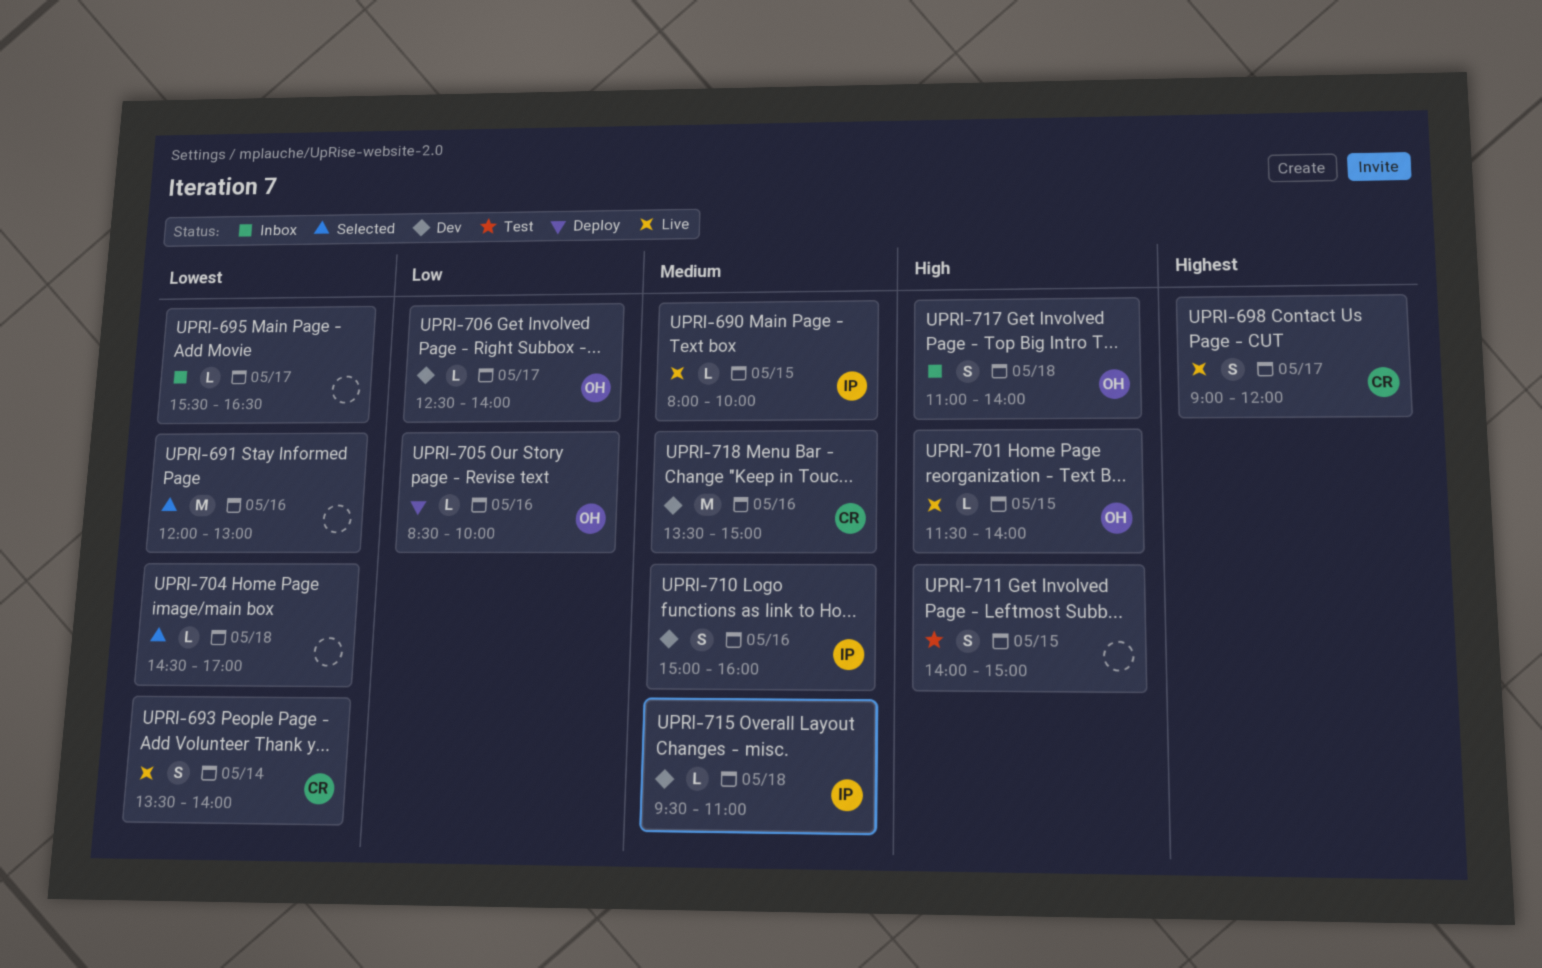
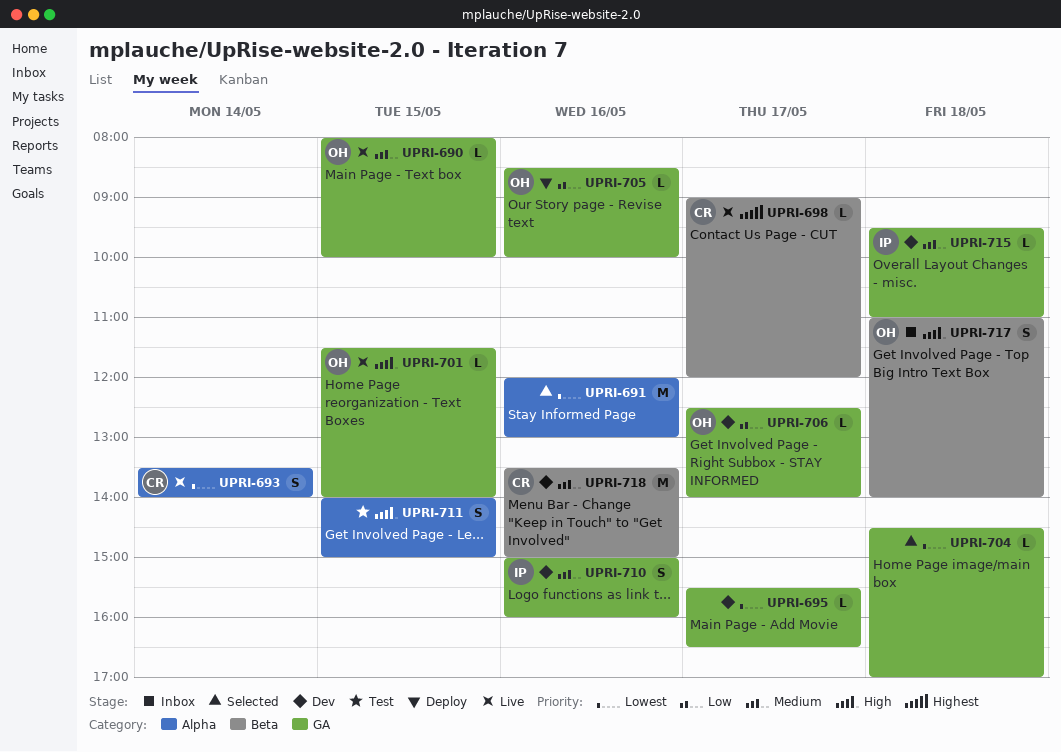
UPRI-690, owner: IP -> OH
UPRI-695, status: Inbox -> Dev
UPRI-698, estimate: S -> L

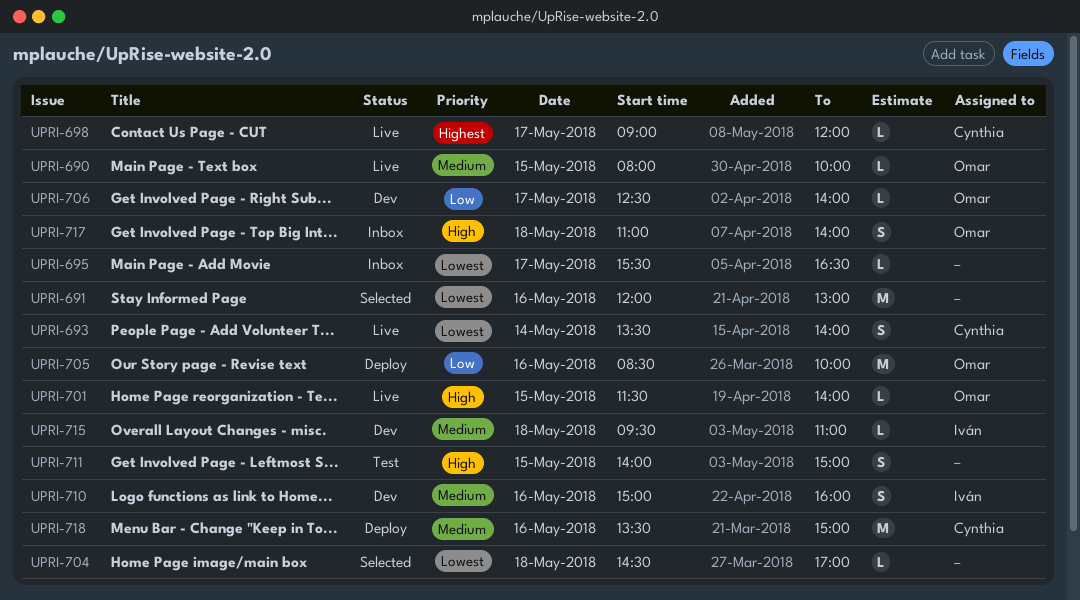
UPRI-695, status: Dev -> Inbox
UPRI-705, estimate: L -> M
UPRI-718, status: Dev -> Deploy

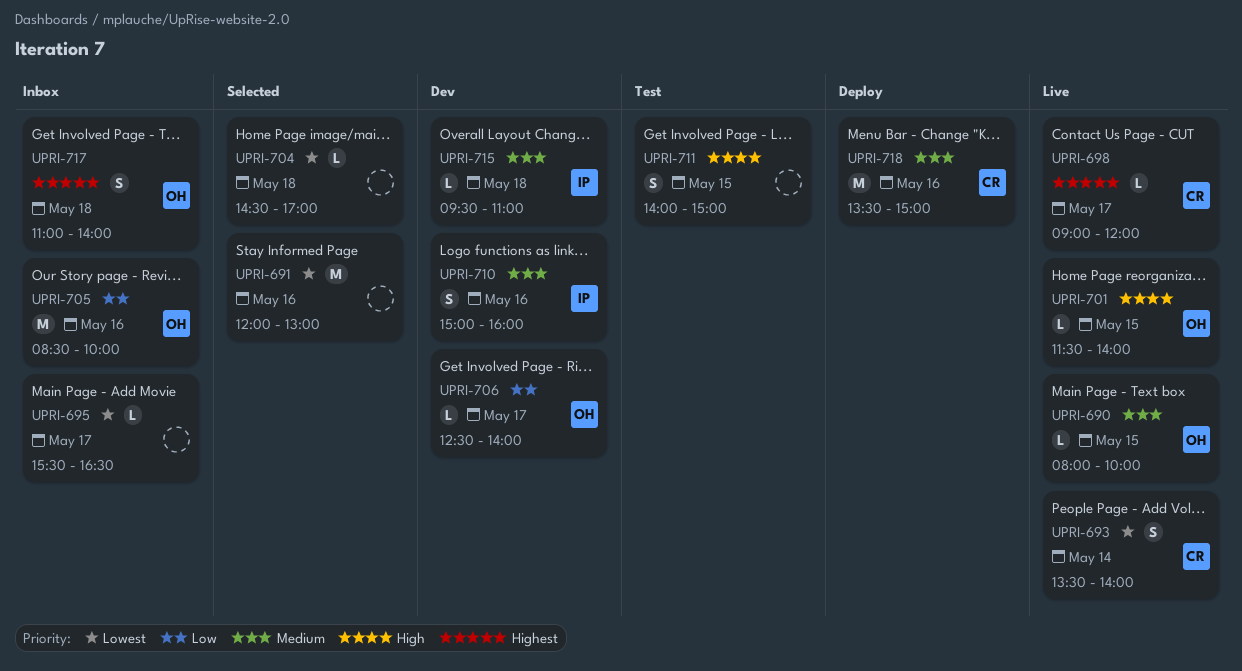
UPRI-705, status: Deploy -> Inbox
UPRI-717, priority: High -> Highest

